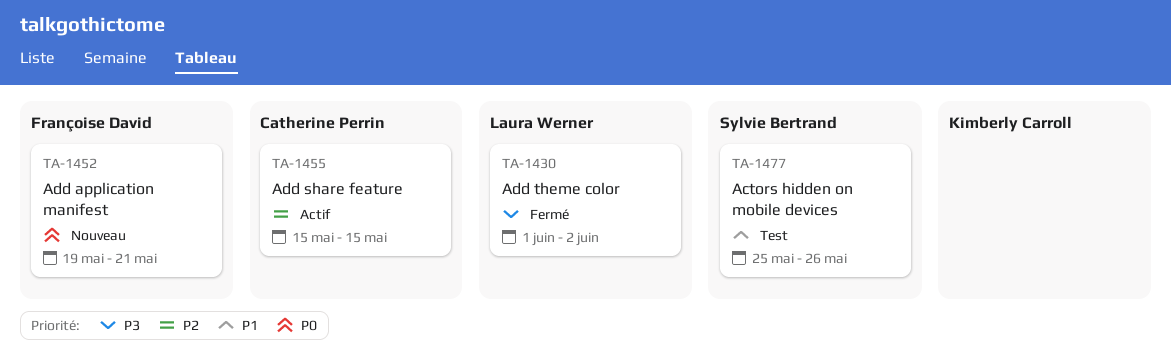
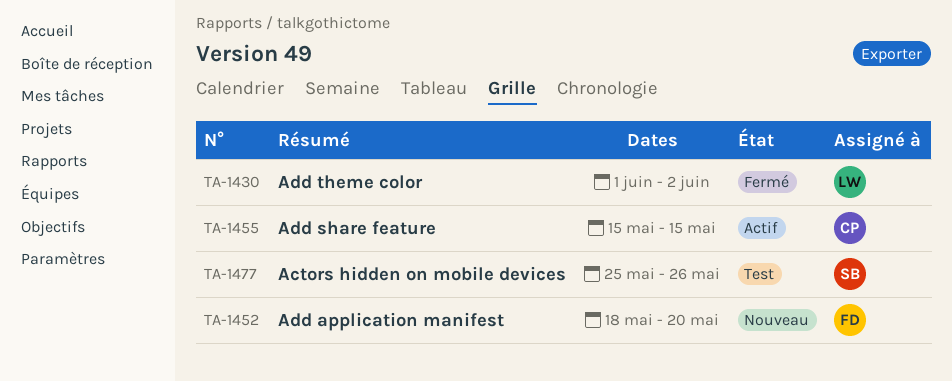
TA-1452, start: May 19 -> May 18
TA-1452, due: May 21 -> May 20

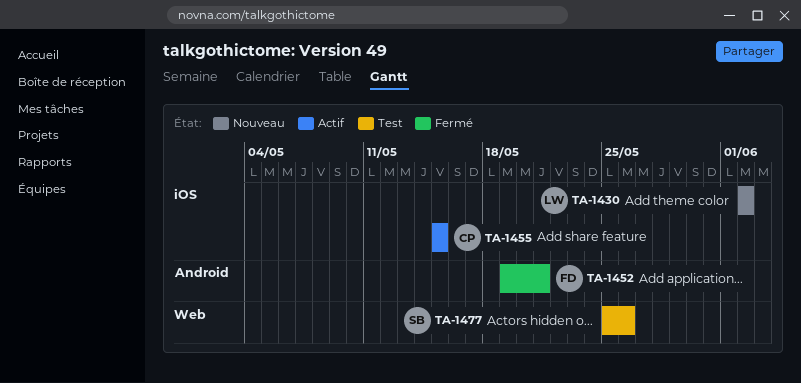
TA-1430, status: Fermé -> Nouveau
TA-1430, start: Jun 1 -> Jun 2
TA-1452, status: Nouveau -> Fermé
TA-1452, start: May 18 -> May 19
TA-1452, due: May 20 -> May 21

